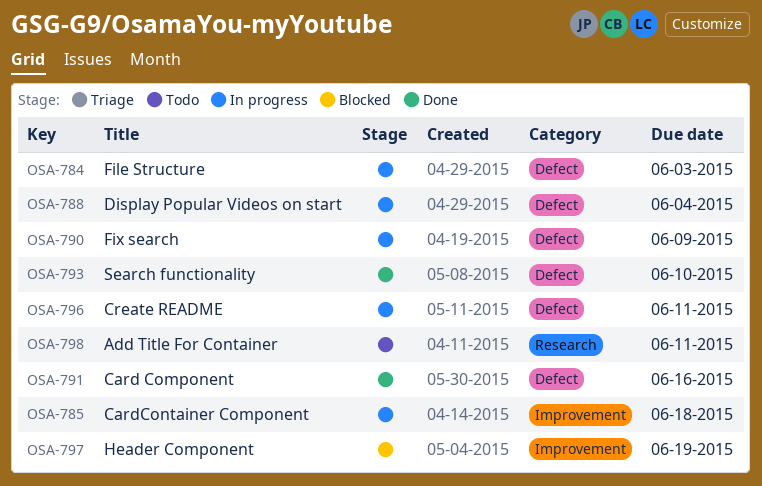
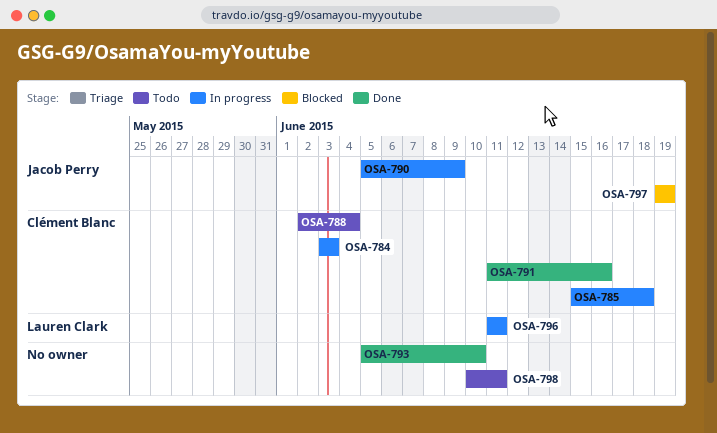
OSA-788, status: In progress -> Todo

